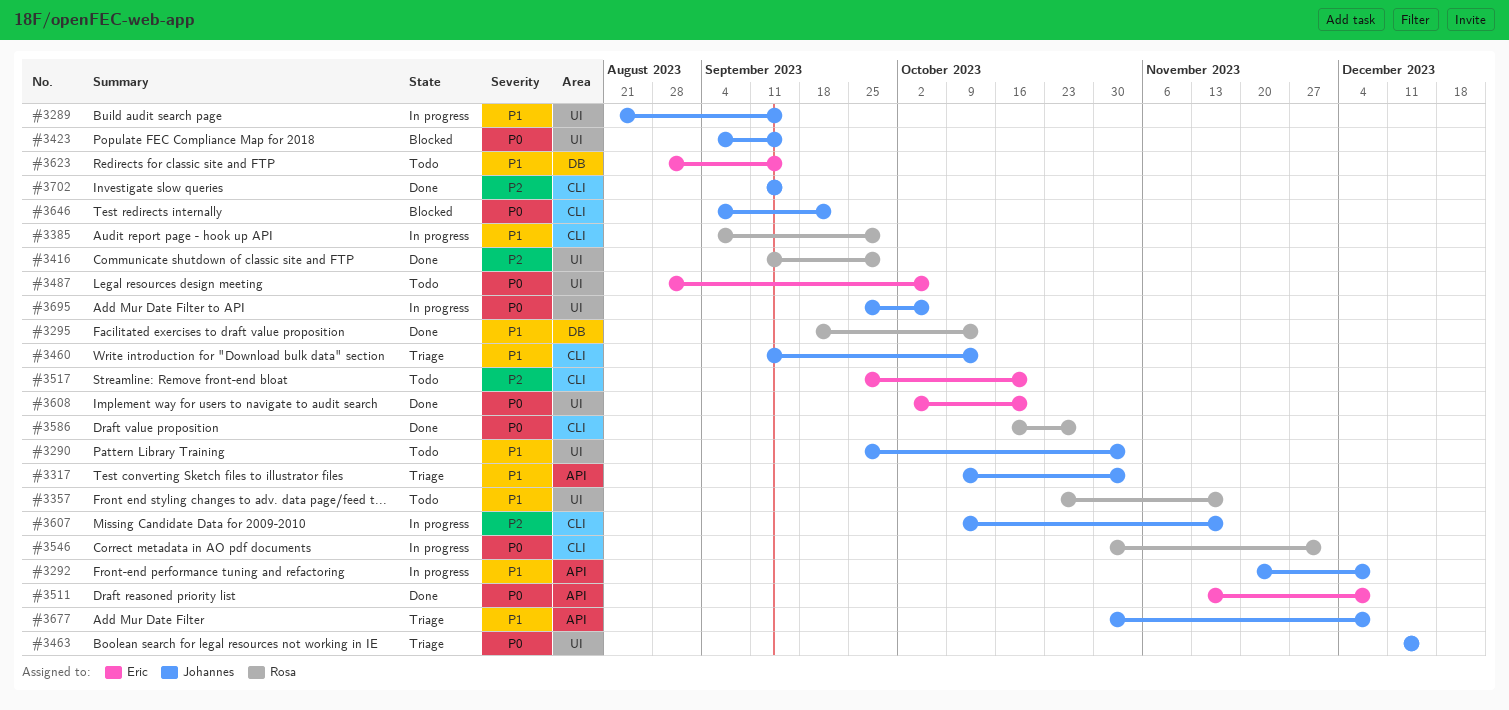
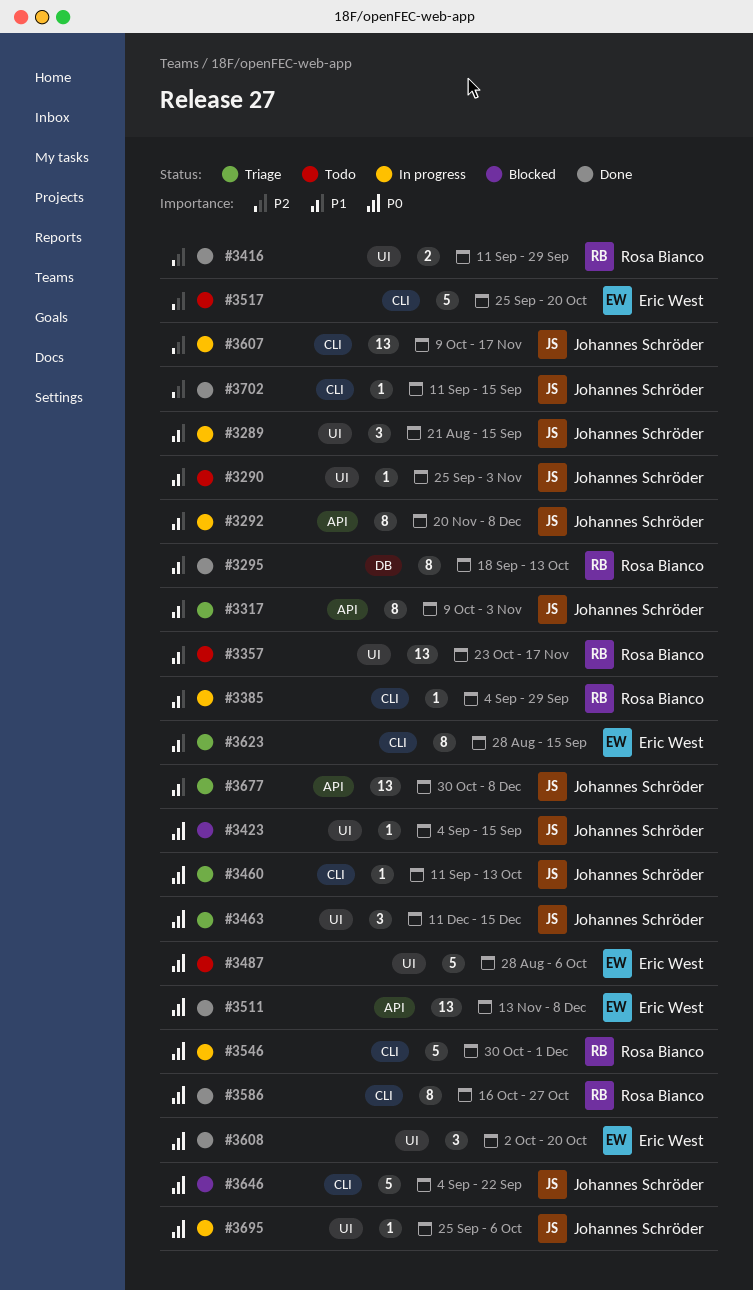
#3460, priority: P1 -> P0
#3623, status: Todo -> Triage
#3623, label: DB -> CLI

